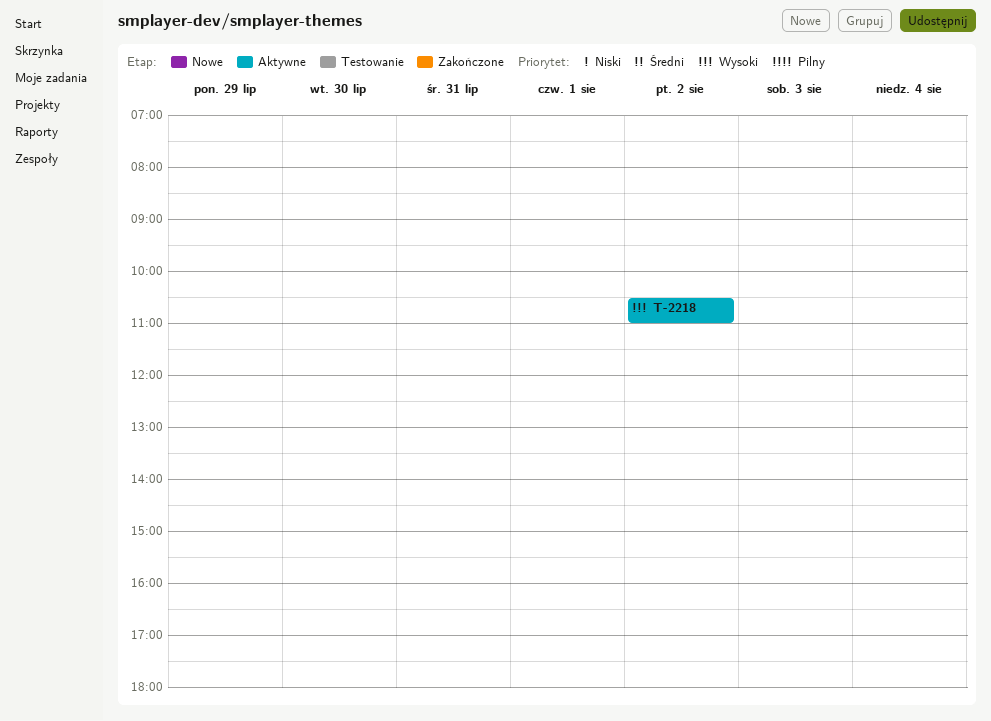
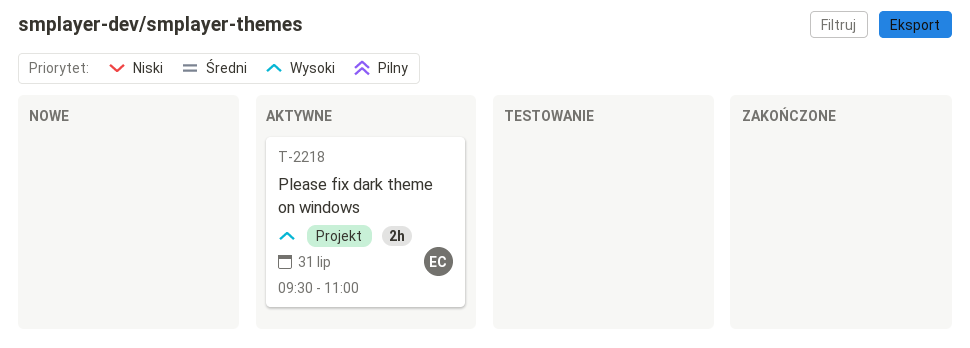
T-2218, day: Aug 2 -> Jul 31
T-2218, begins: 10:30 -> 09:30

